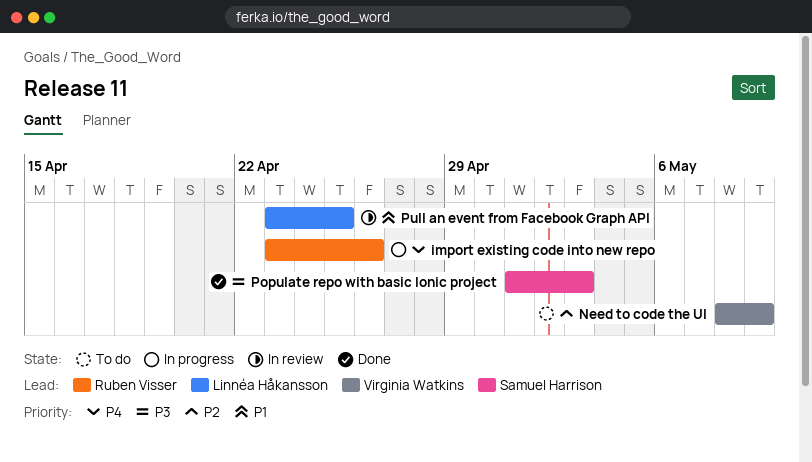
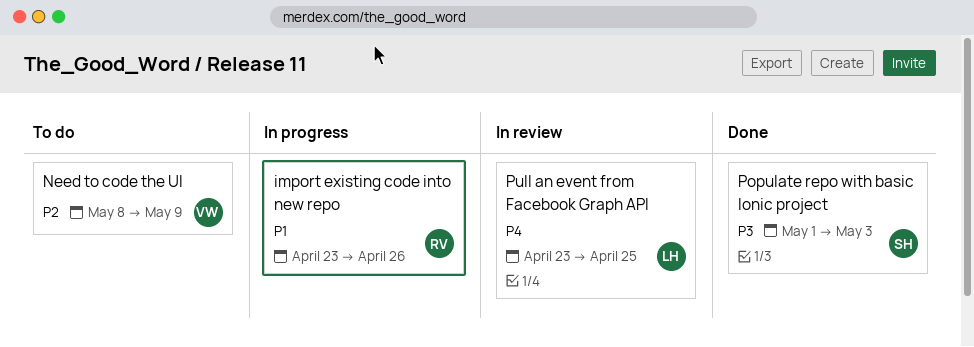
import existing code into new repo, priority: P4 -> P1
Pull an event from Facebook Graph API, priority: P1 -> P4

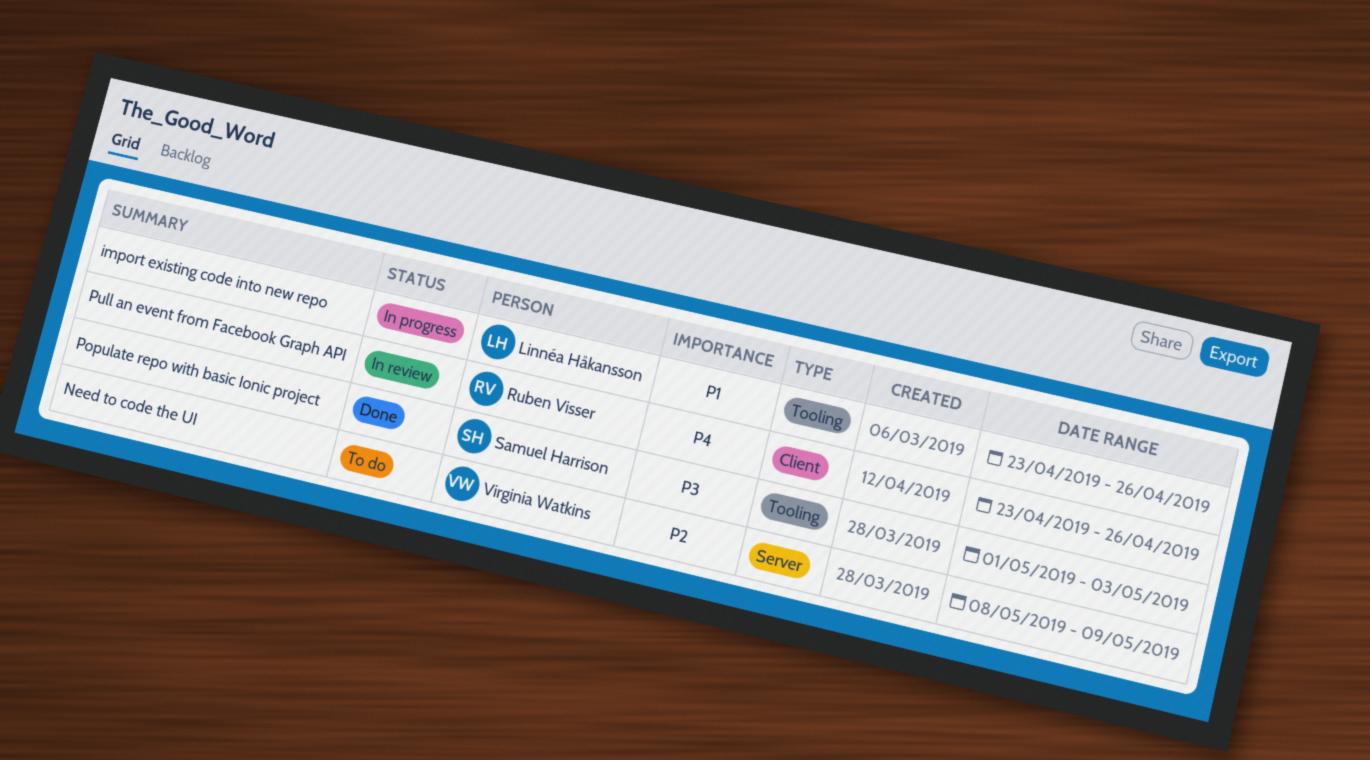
import existing code into new repo, owner: Ruben Visser -> Linnéa Håkansson
Pull an event from Facebook Graph API, owner: Linnéa Håkansson -> Ruben Visser
Pull an event from Facebook Graph API, due: Apr 25 -> Apr 26

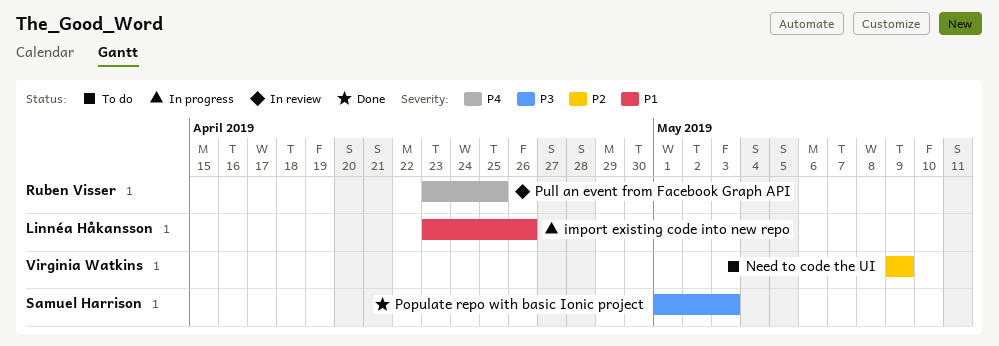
Need to code the UI, start: May 8 -> May 9
Pull an event from Facebook Graph API, due: Apr 26 -> Apr 25

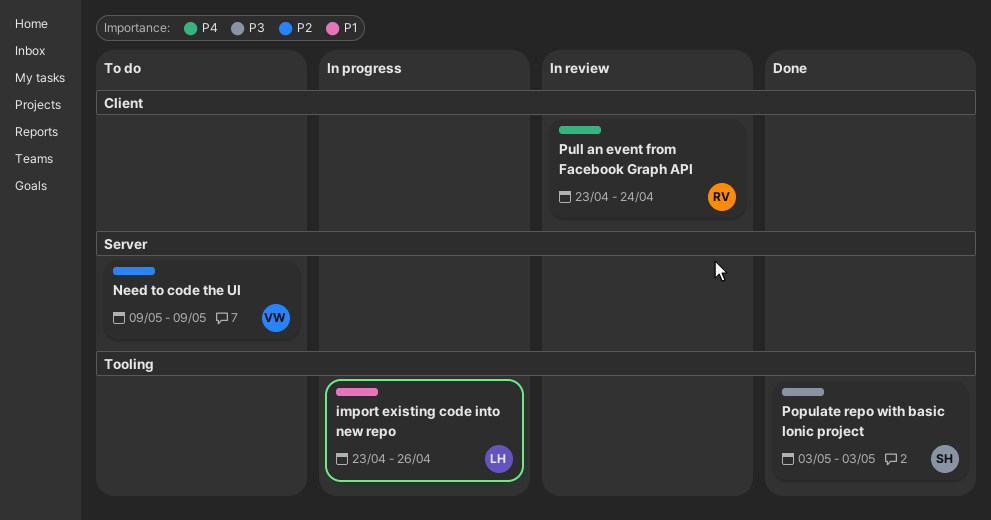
Populate repo with basic Ionic project, start: May 1 -> May 3
Pull an event from Facebook Graph API, due: Apr 25 -> Apr 24

